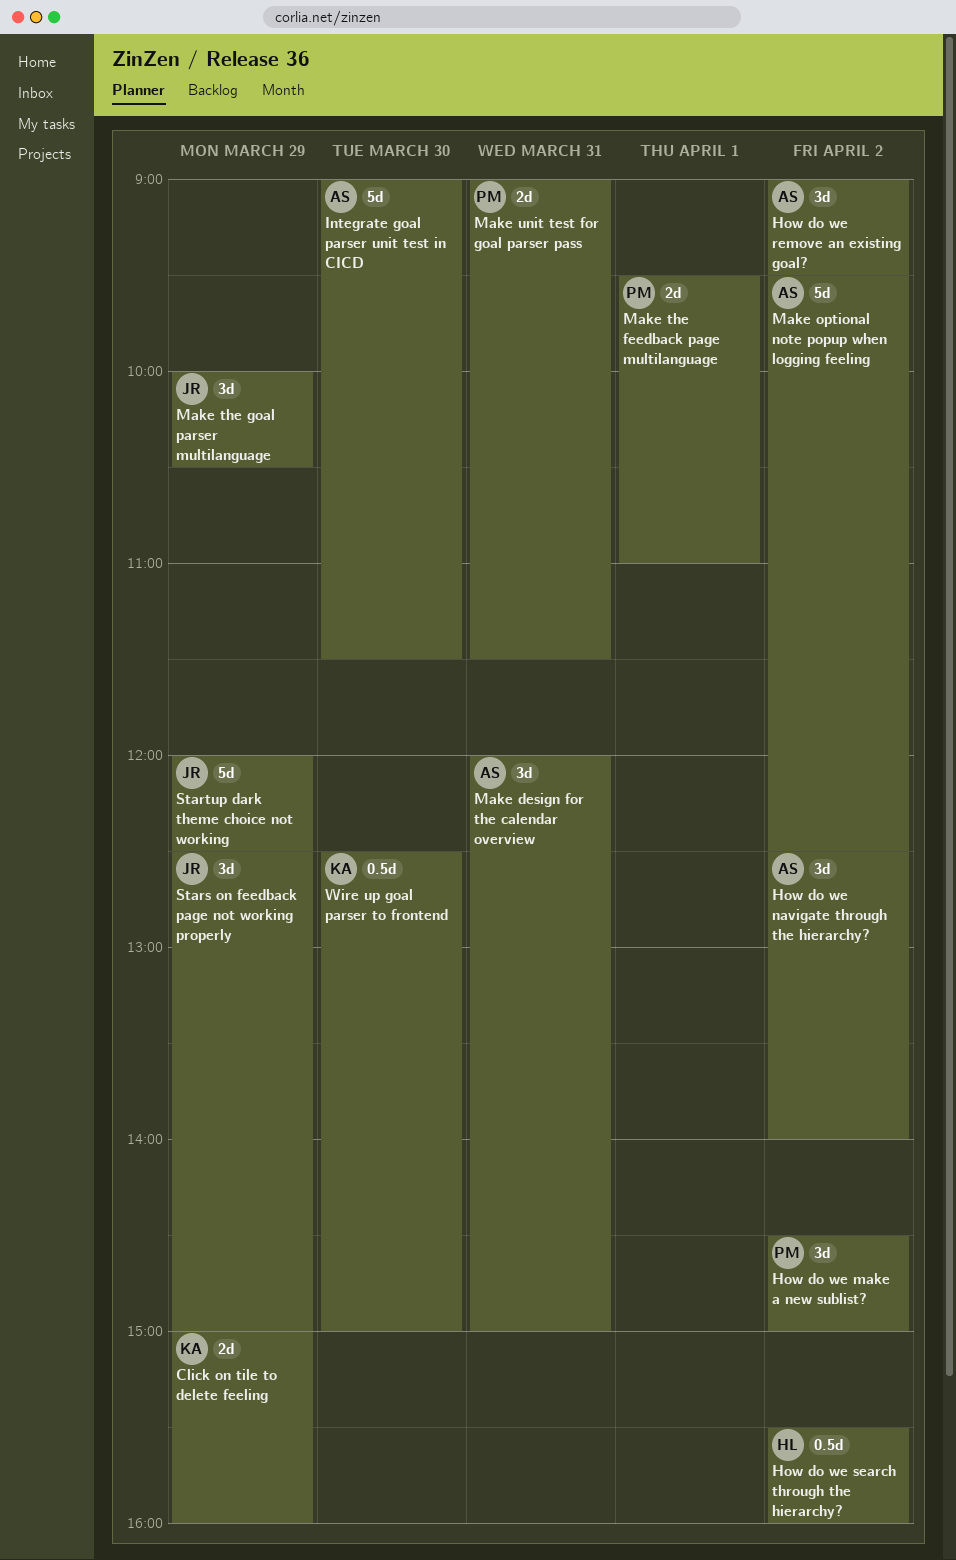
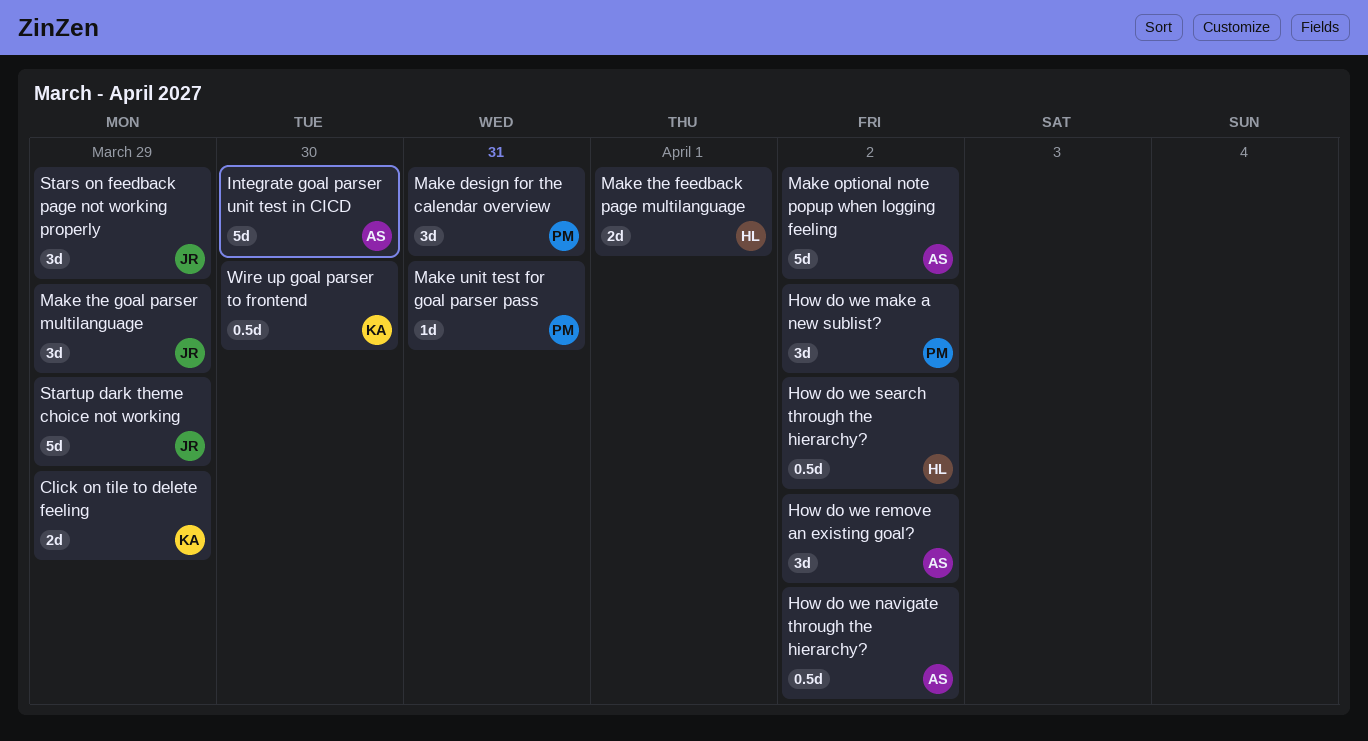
How do we navigate through the hierarchy?, estimate: 3d -> 0.5d
Make design for the calendar overview, owner: AS -> PM
Make the feedback page multilanguage, owner: PM -> HL
Make unit test for goal parser pass, estimate: 2d -> 1d

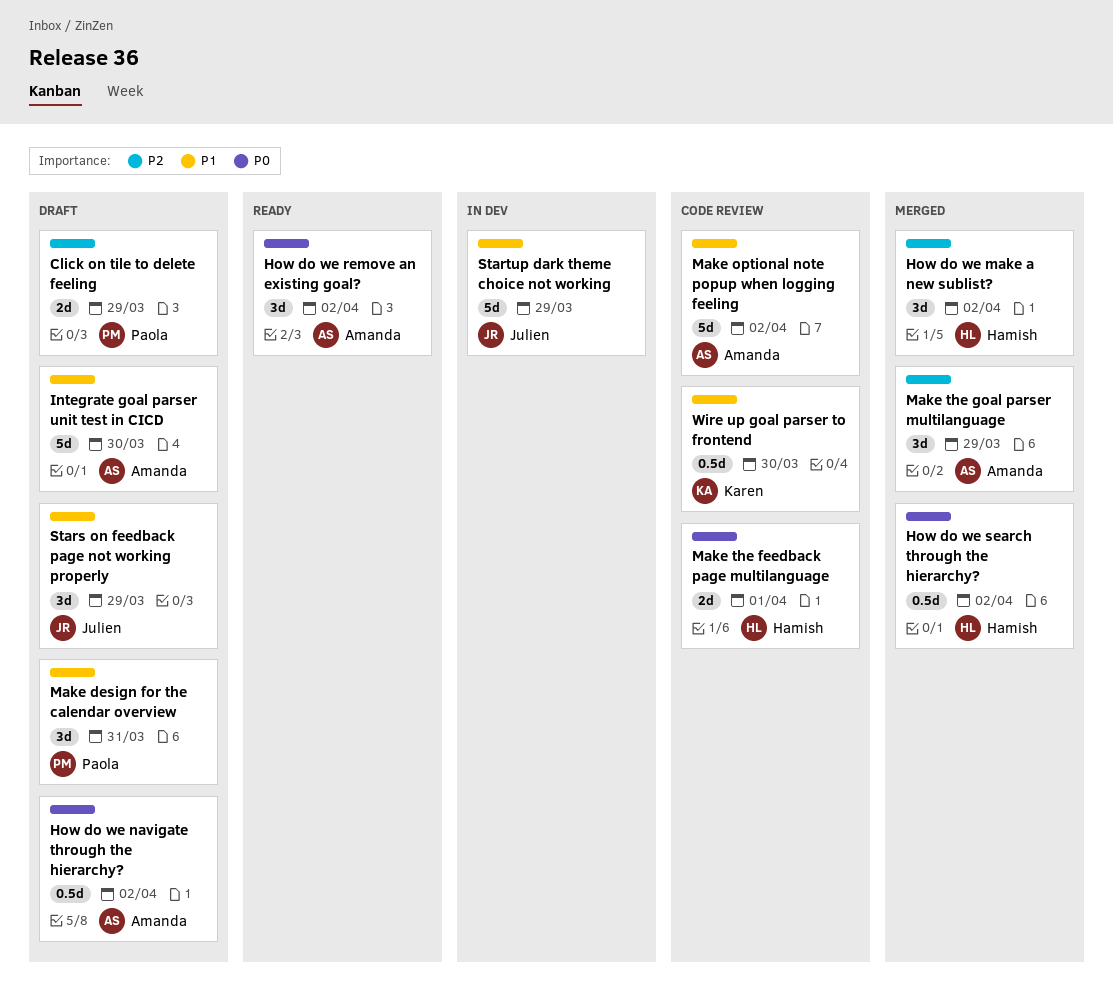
Click on tile to delete feeling, owner: Karen -> Paola
How do we make a new sublist?, owner: Paola -> Hamish
Make the goal parser multilanguage, owner: Julien -> Amanda
Make unit test for goal parser pass: present -> none

